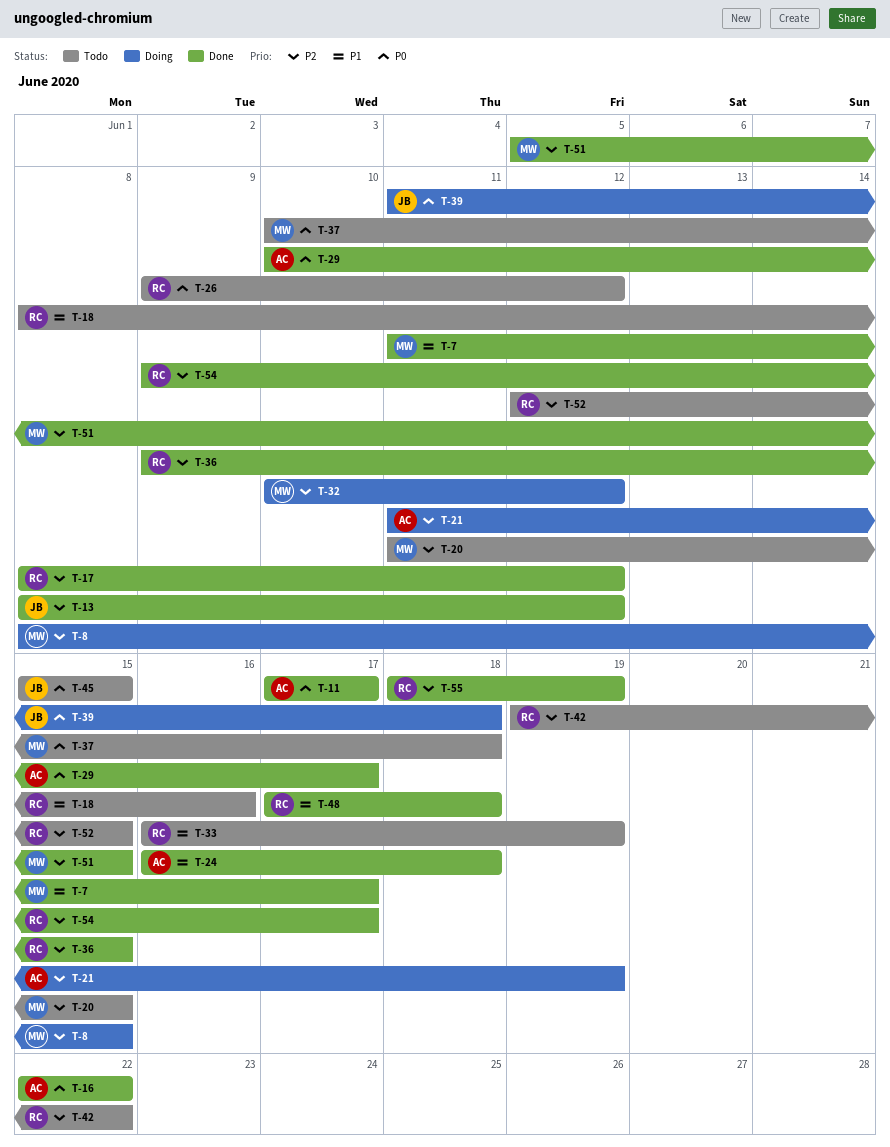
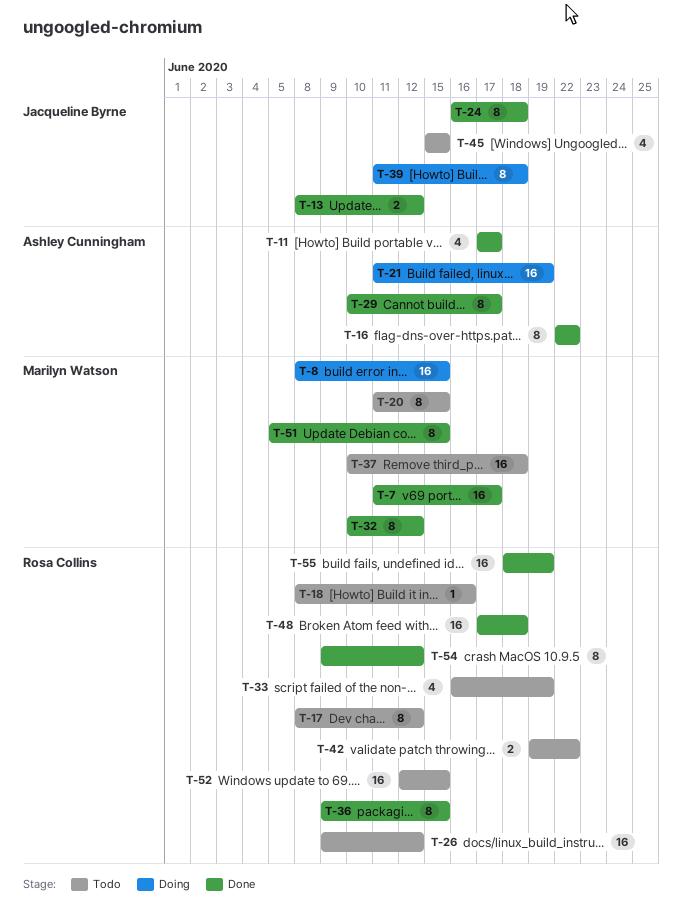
T-17, status: Done -> Todo
T-24, owner: Ashley Cunningham -> Jacqueline Byrne
T-32, status: Doing -> Done
T-54, due: Jun 17 -> Jun 12

